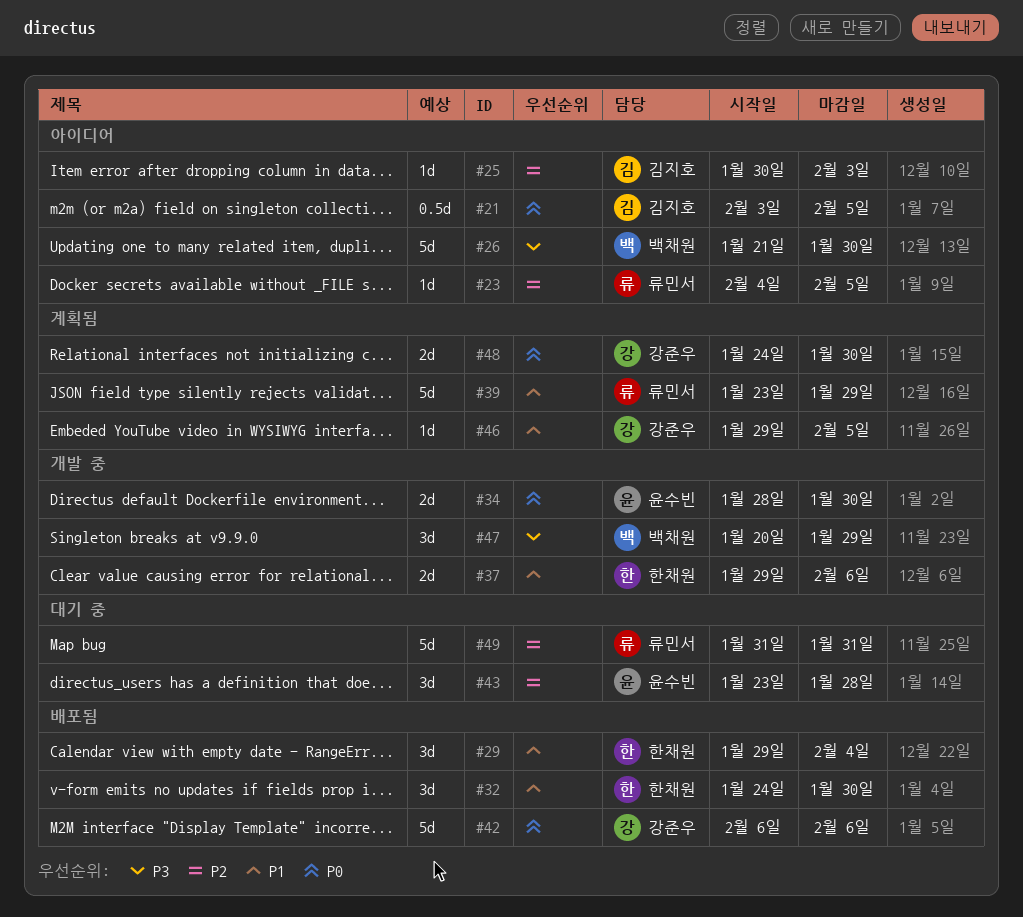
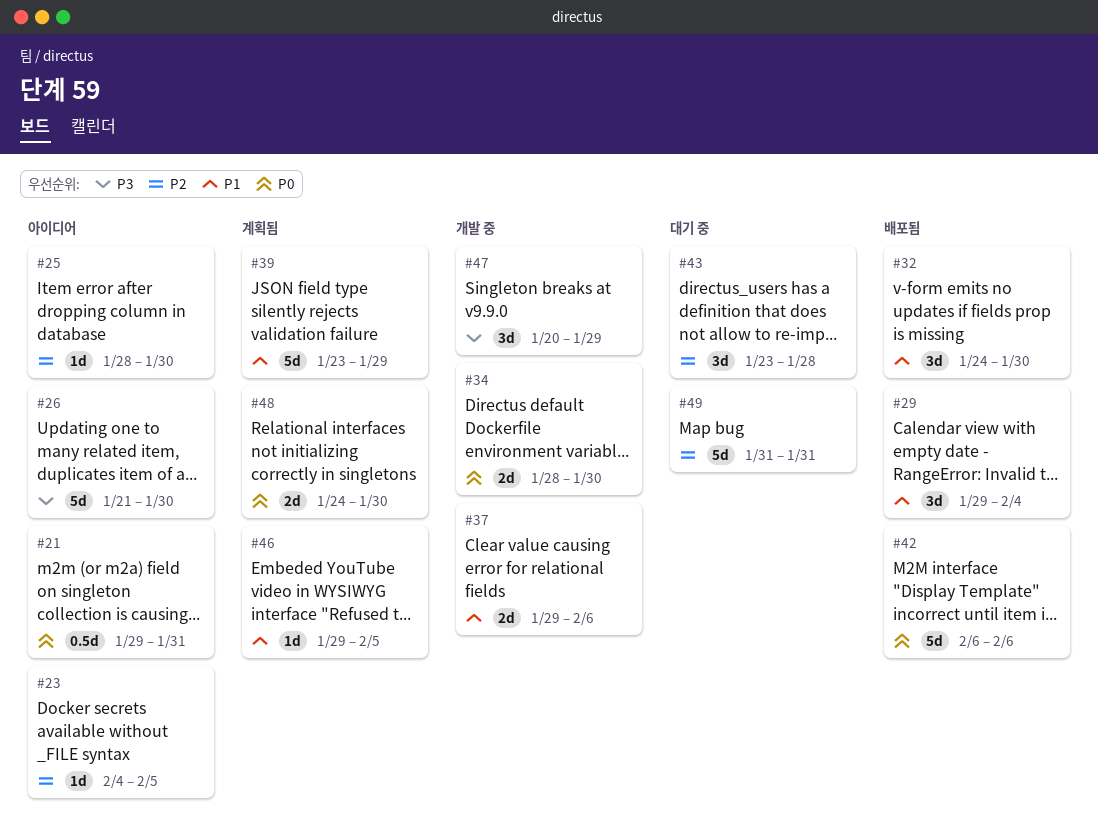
#21, start: Feb 3 -> Jan 29
#21, due: Feb 5 -> Jan 31
#25, start: Jan 30 -> Jan 28
#25, due: Feb 3 -> Jan 30

